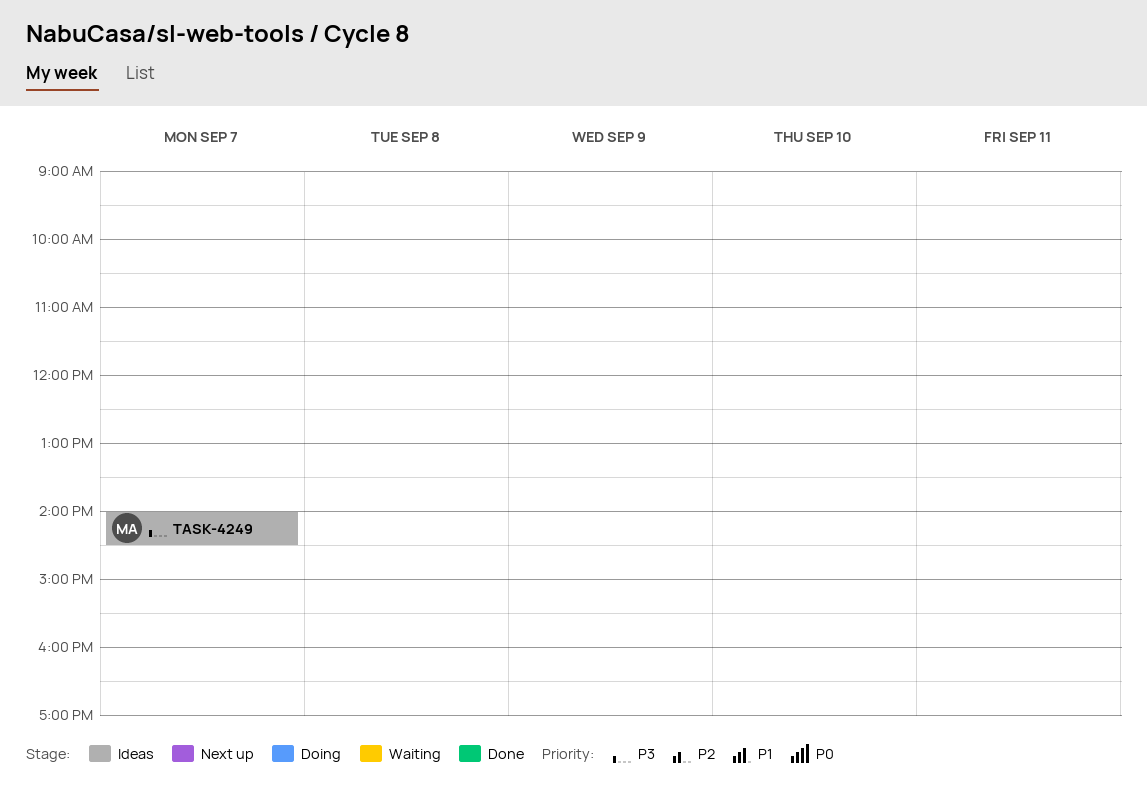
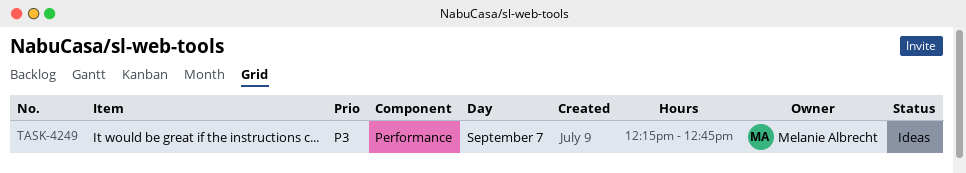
TASK-4249, begins: 14:00 -> 12:15
TASK-4249, ends: 14:30 -> 12:45

